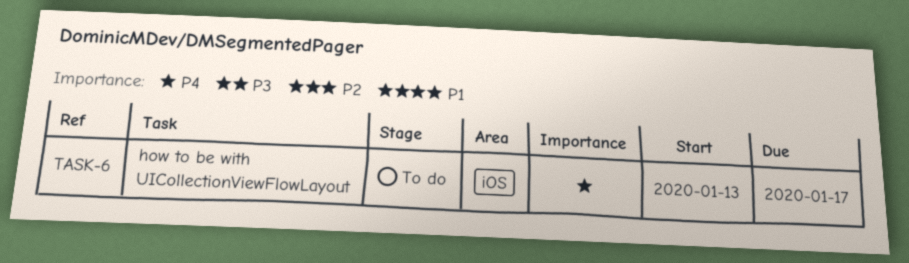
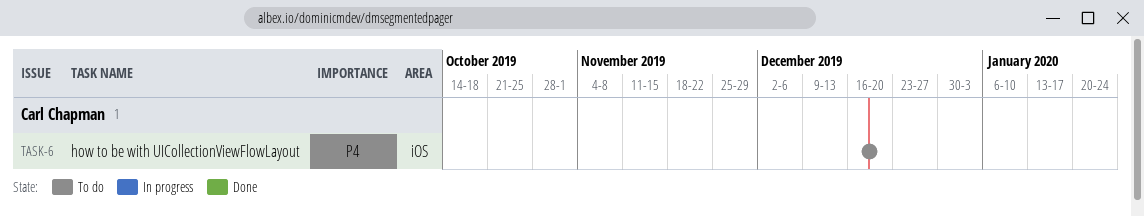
TASK-6, start: Jan 13 -> Dec 16
TASK-6, due: Jan 17 -> Dec 20

